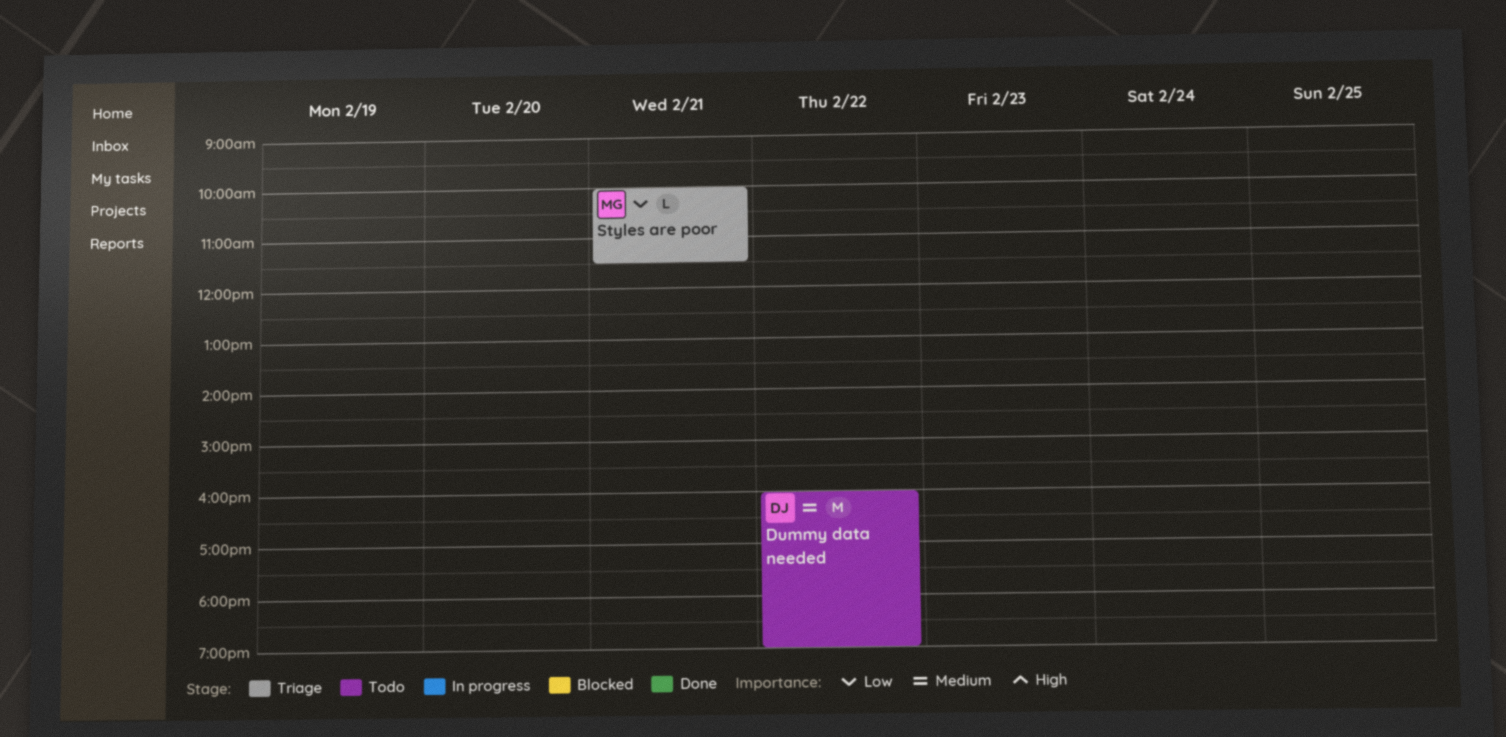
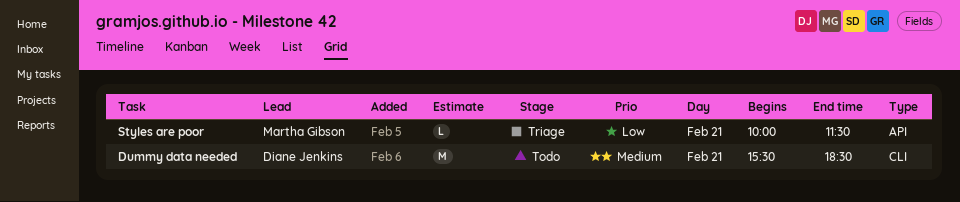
Dummy data needed, day: Feb 22 -> Feb 21
Dummy data needed, begins: 16:00 -> 15:30
Dummy data needed, ends: 19:00 -> 18:30

